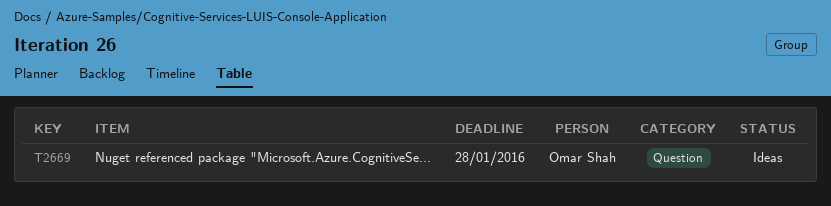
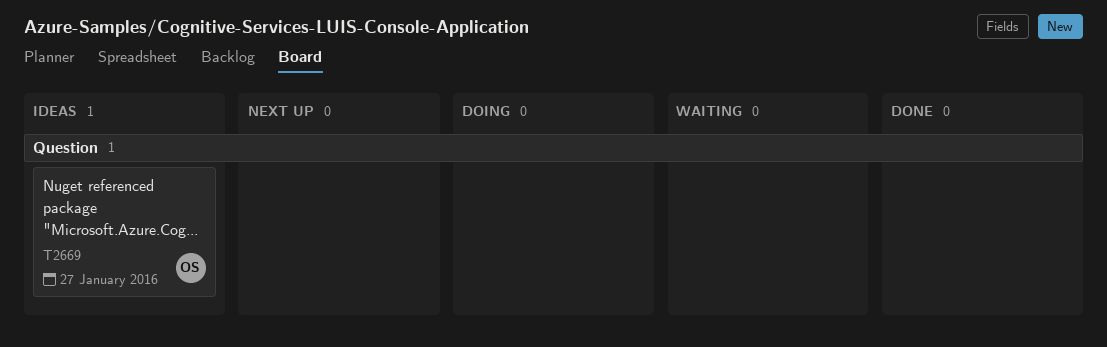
T2669, due: Jan 28 -> Jan 27

